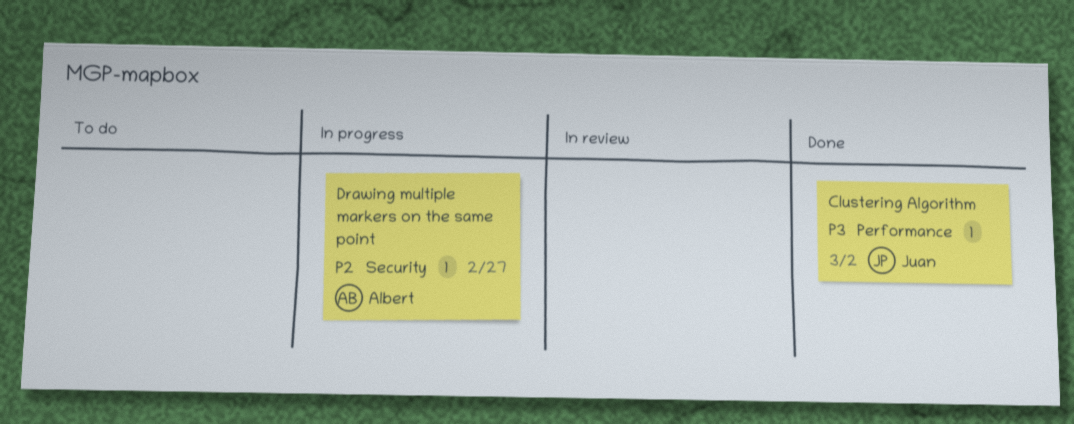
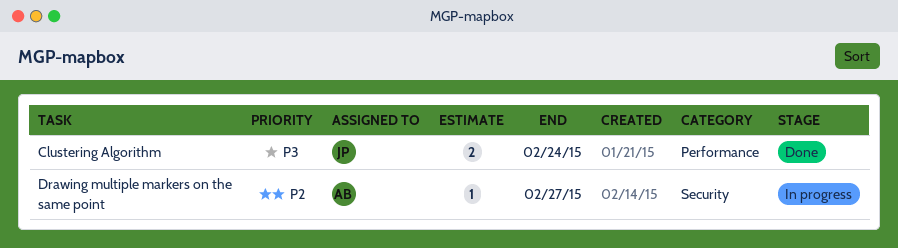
Clustering Algorithm, estimate: 1 -> 2
Clustering Algorithm, due: Mar 2 -> Feb 24

